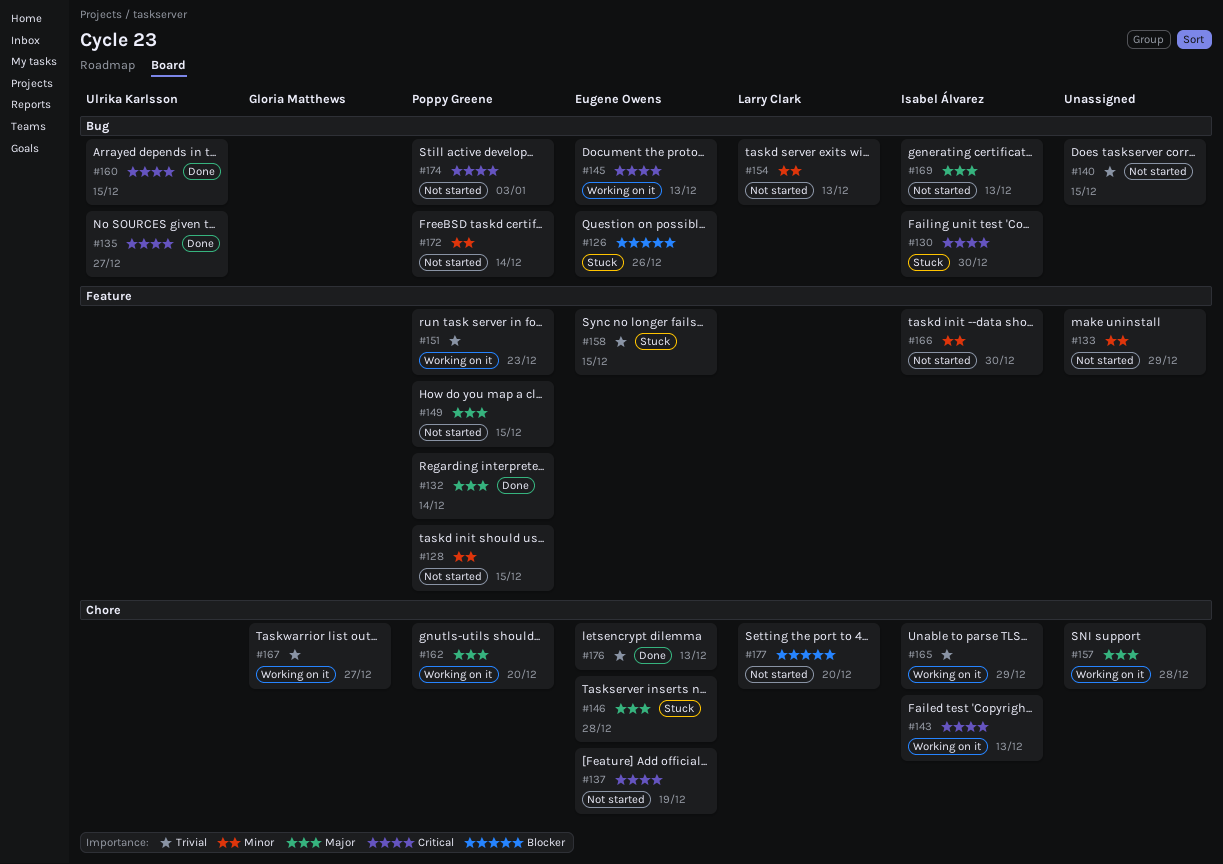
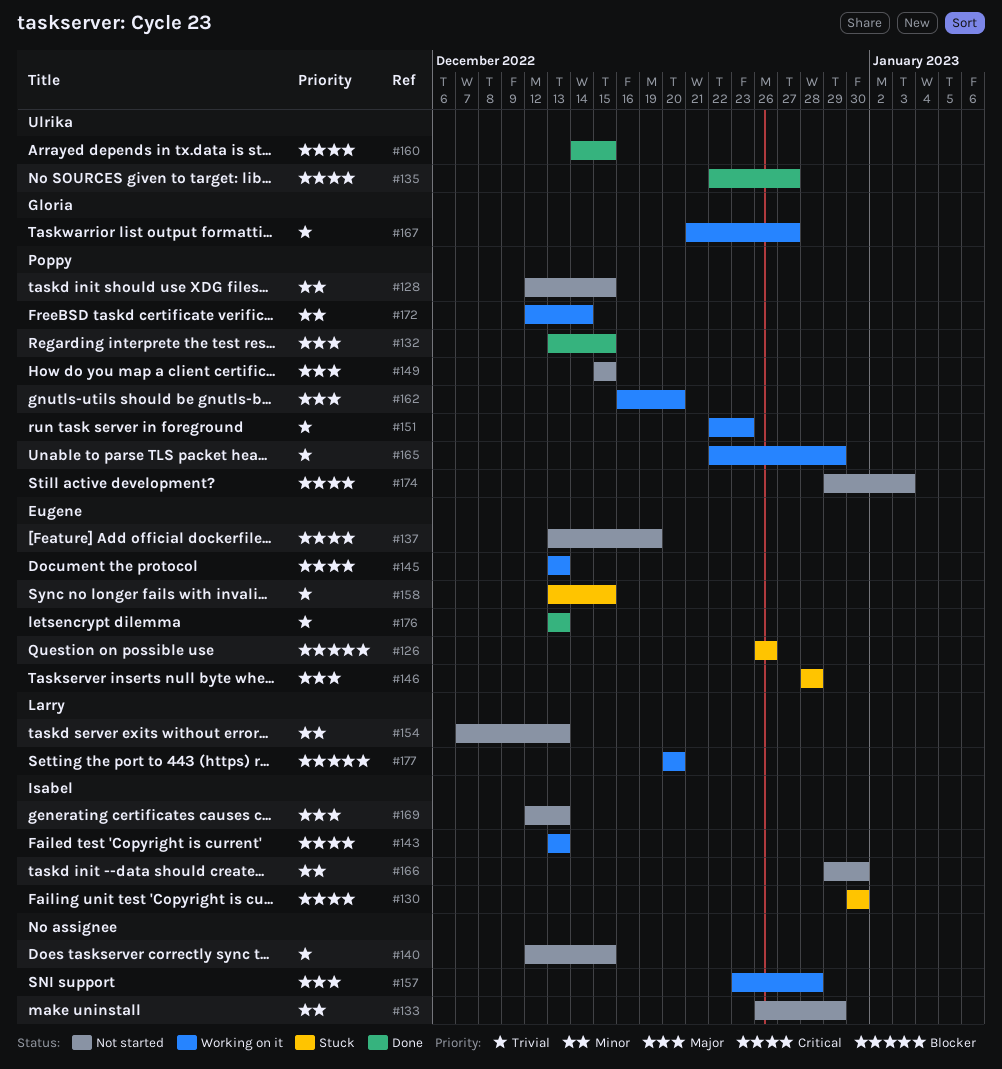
#132, due: Dec 14 -> Dec 15
#165, owner: Isabel Álvarez -> Poppy Greene
#172, status: Not started -> Working on it
#177, status: Not started -> Working on it

